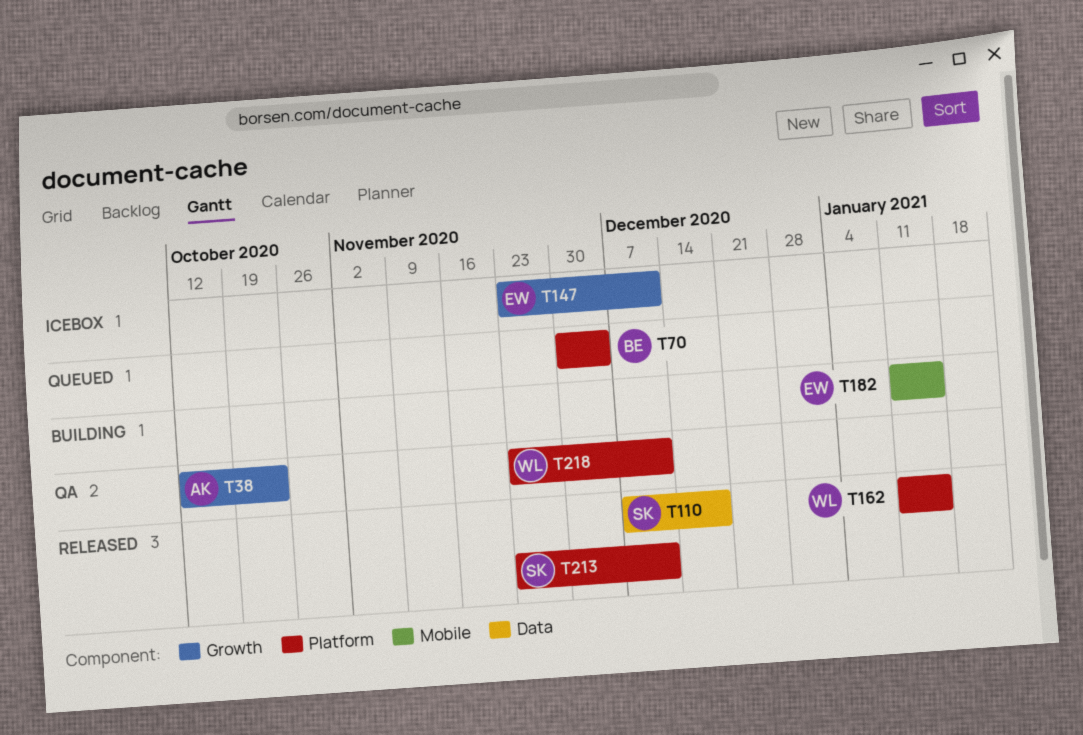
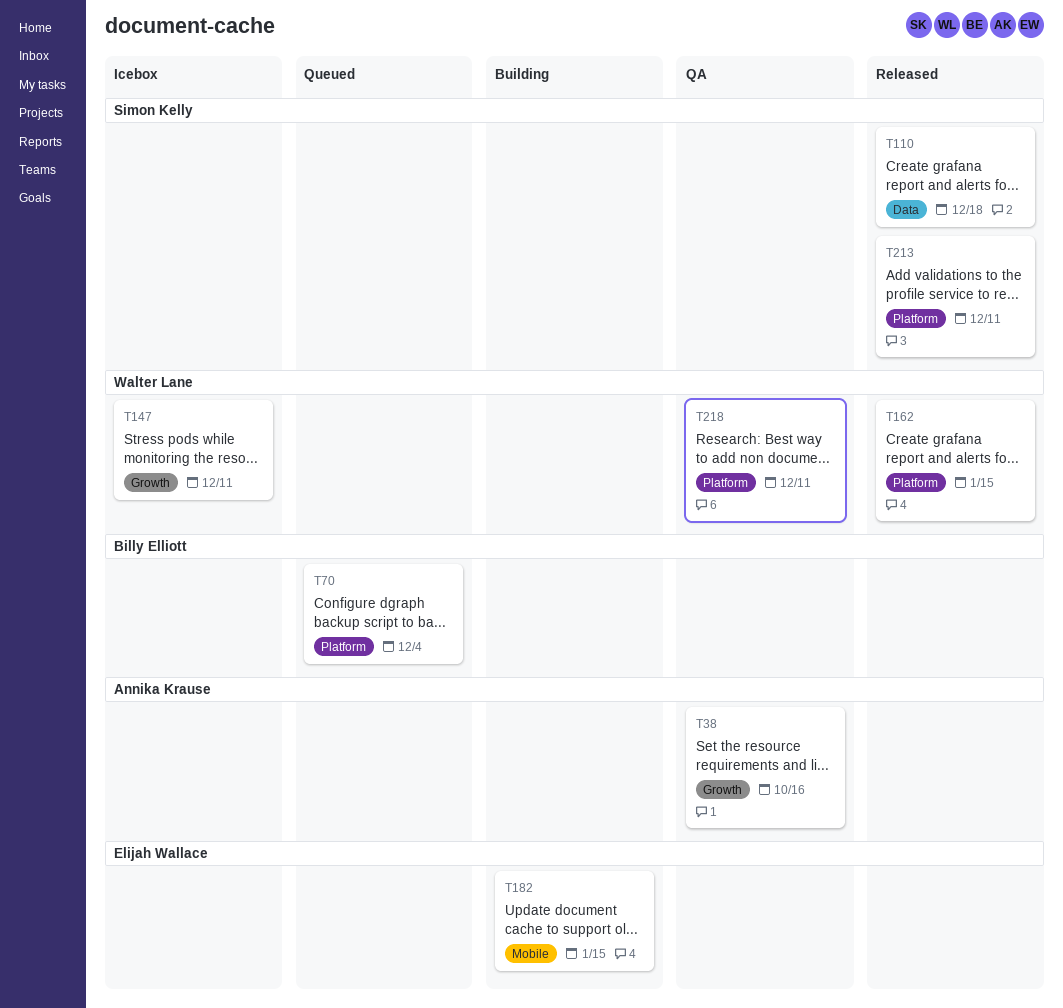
T38, due: Oct 23 -> Oct 16
T147, owner: Elijah Wallace -> Walter Lane

